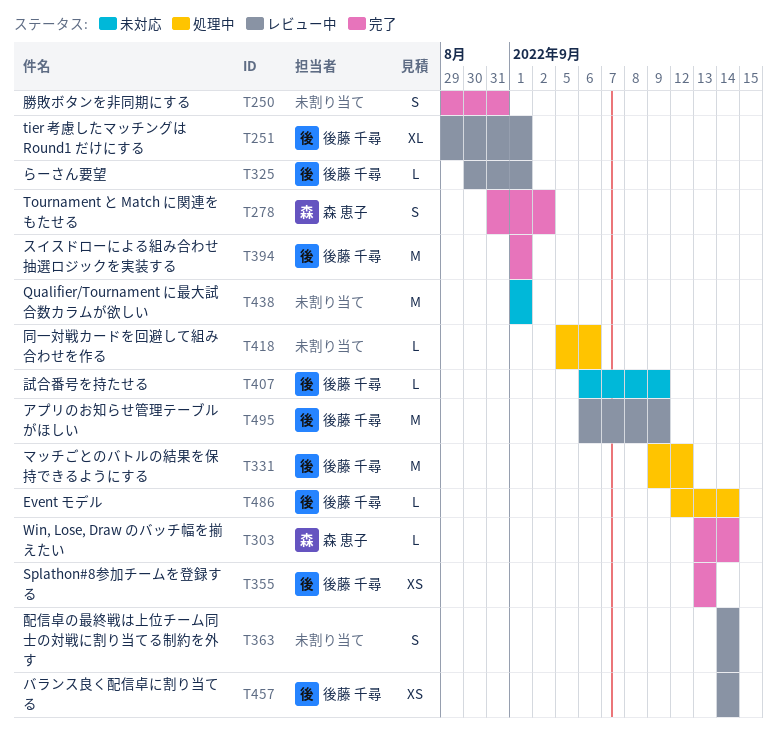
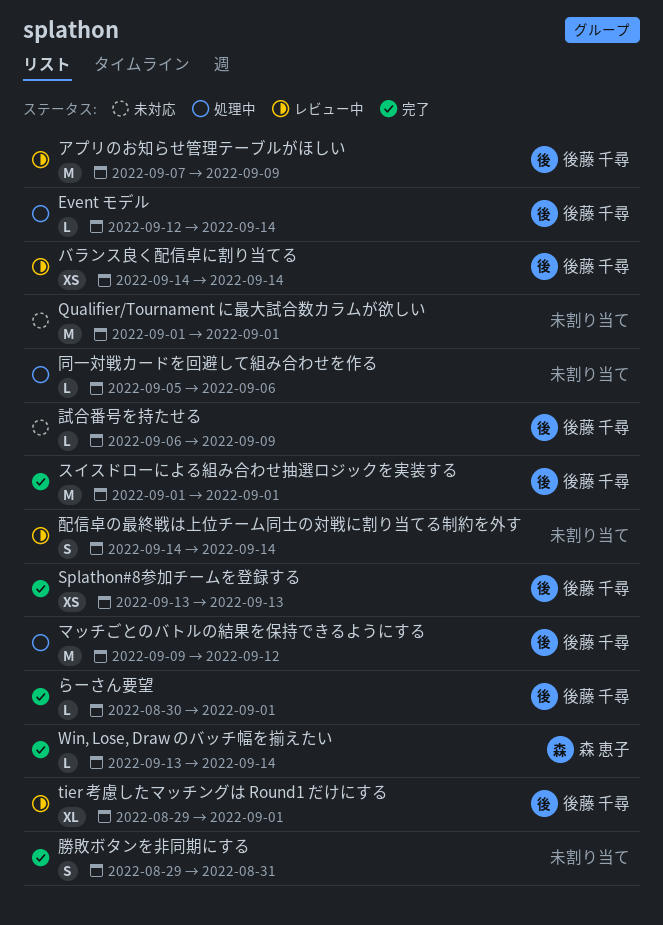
Tournament と Match に関連をもたせる: present -> none
らーさん要望, status: レビュー中 -> 完了
アプリのお知らせ管理テーブルがほしい, start: Sep 6 -> Sep 7

